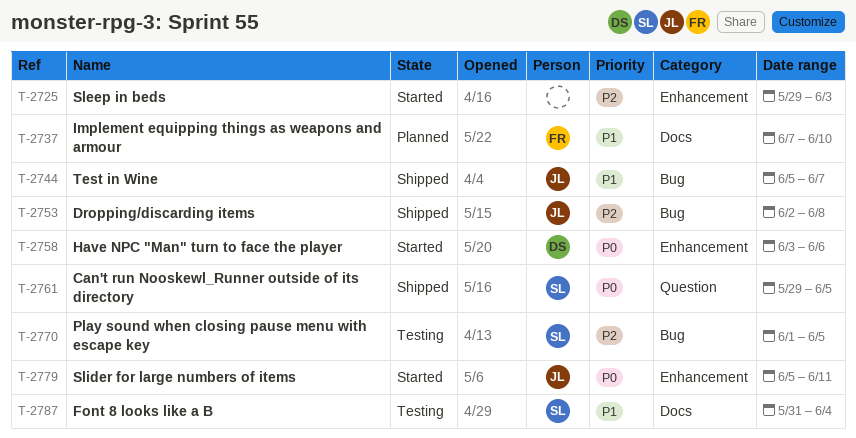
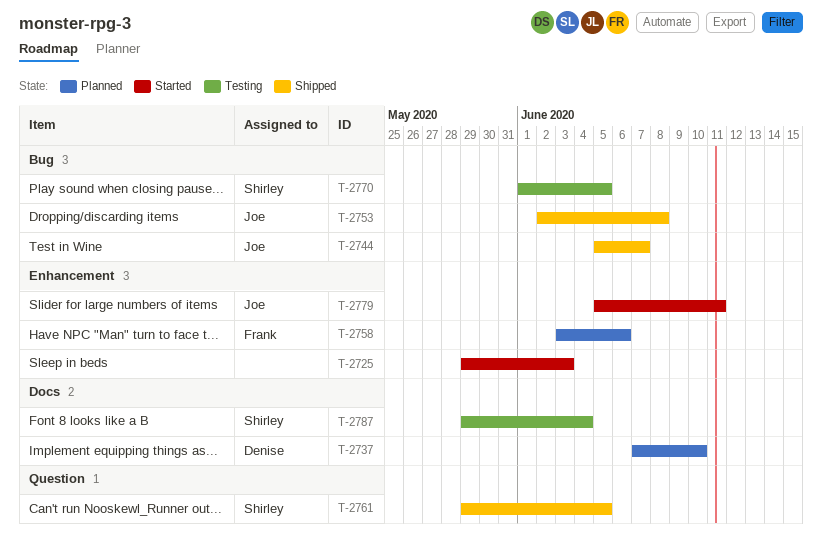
T-2737, owner: Frank -> Denise
T-2758, status: Started -> Planned
T-2758, owner: Denise -> Frank
T-2787, start: May 31 -> May 29

